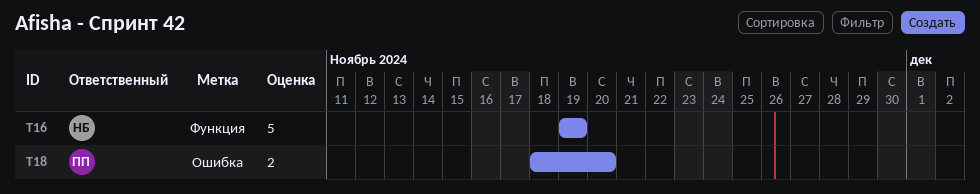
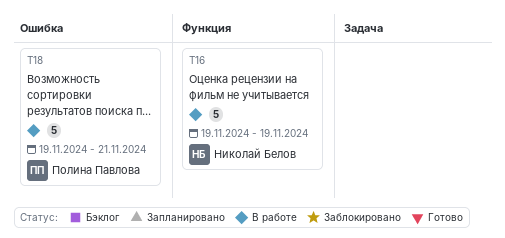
T18, estimate: 2 -> 5
T18, start: Nov 18 -> Nov 19
T18, due: Nov 20 -> Nov 21

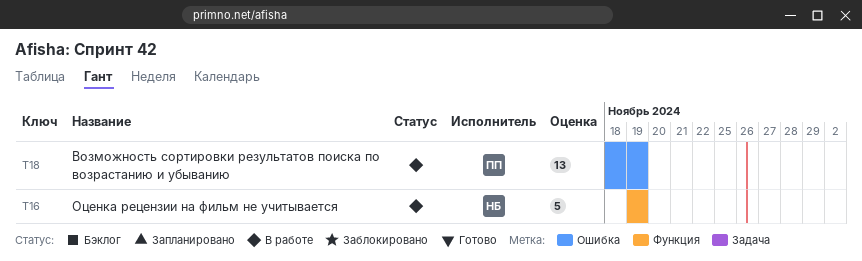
T18, estimate: 5 -> 13
T18, start: Nov 19 -> Nov 18
T18, due: Nov 21 -> Nov 19

